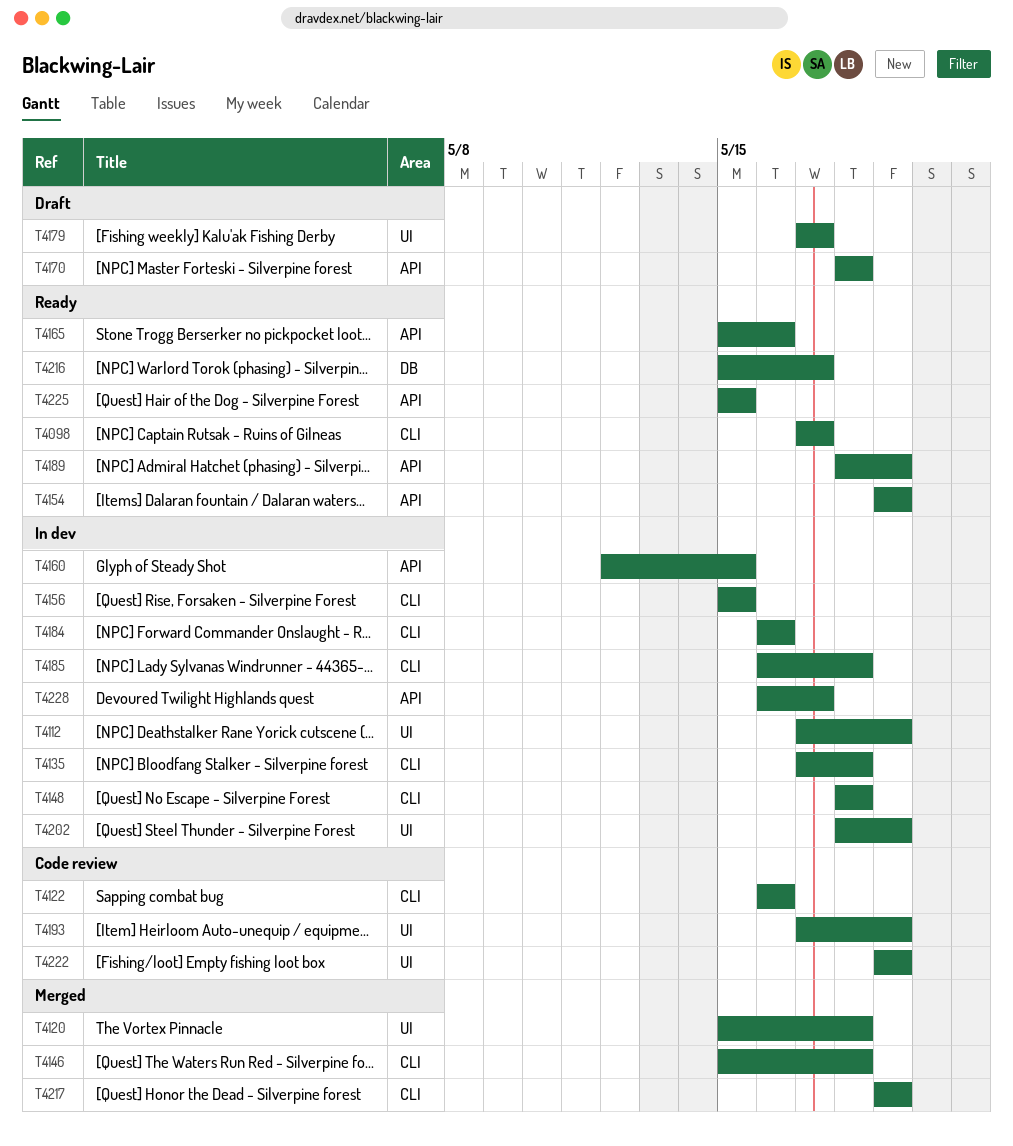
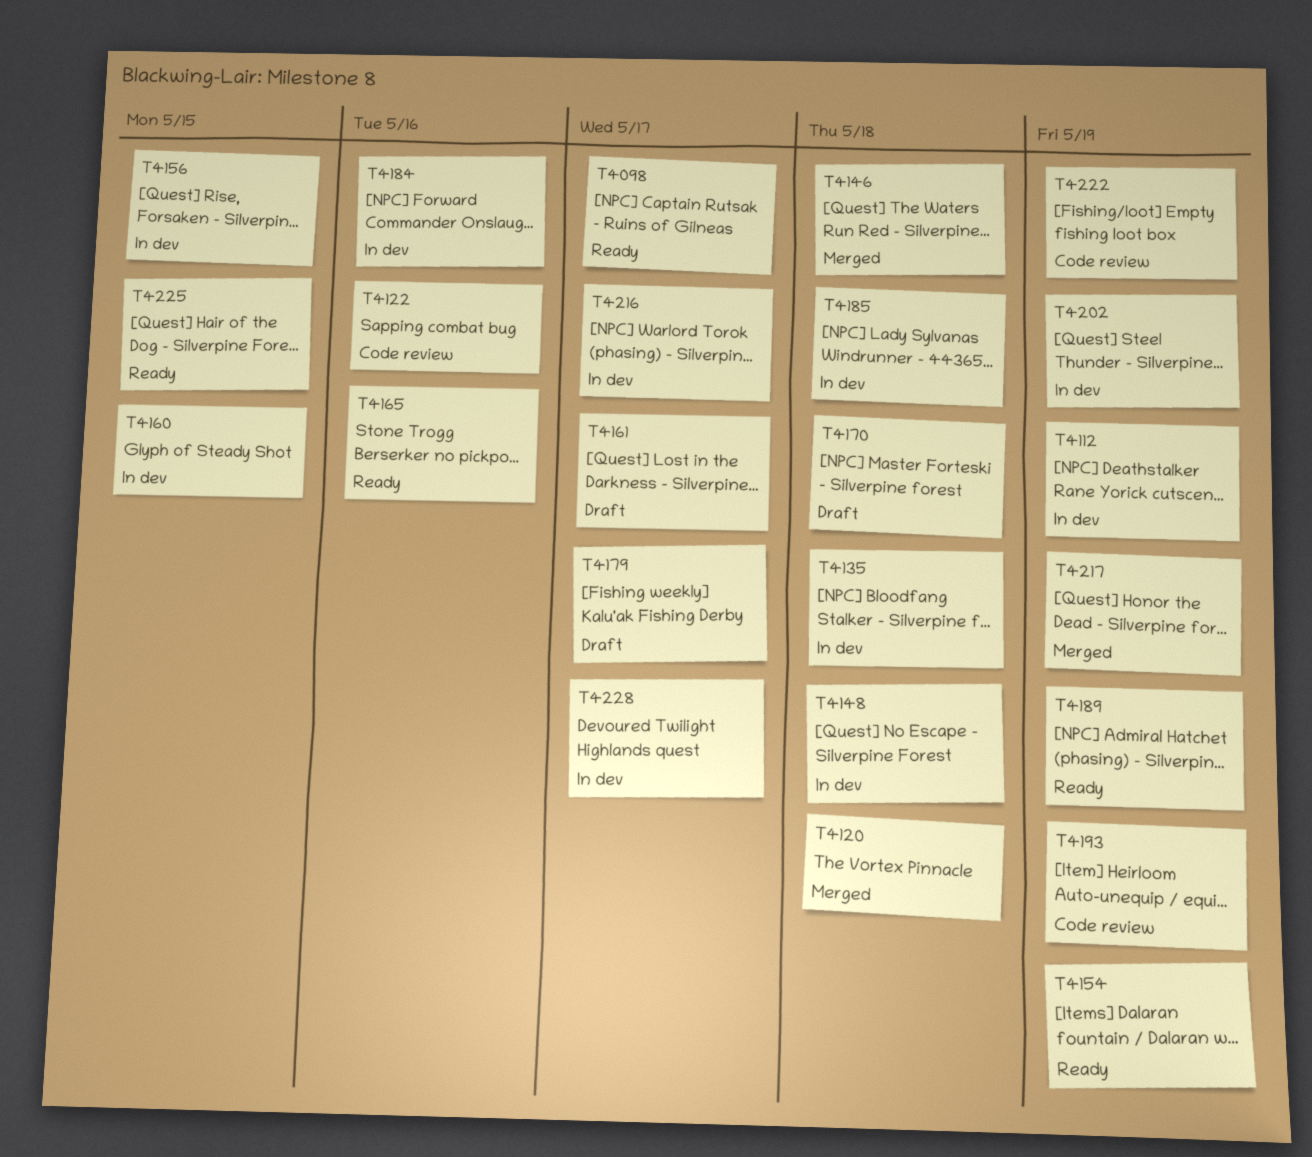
T4161: none -> present
T4216, status: Ready -> In dev

